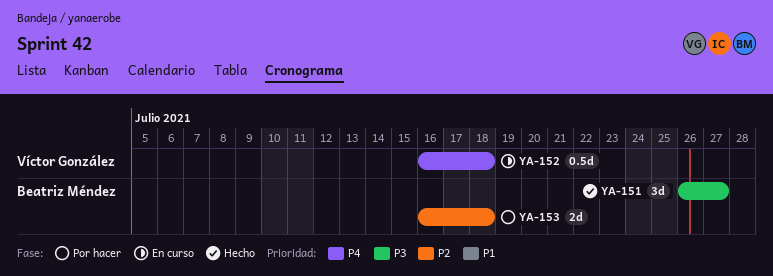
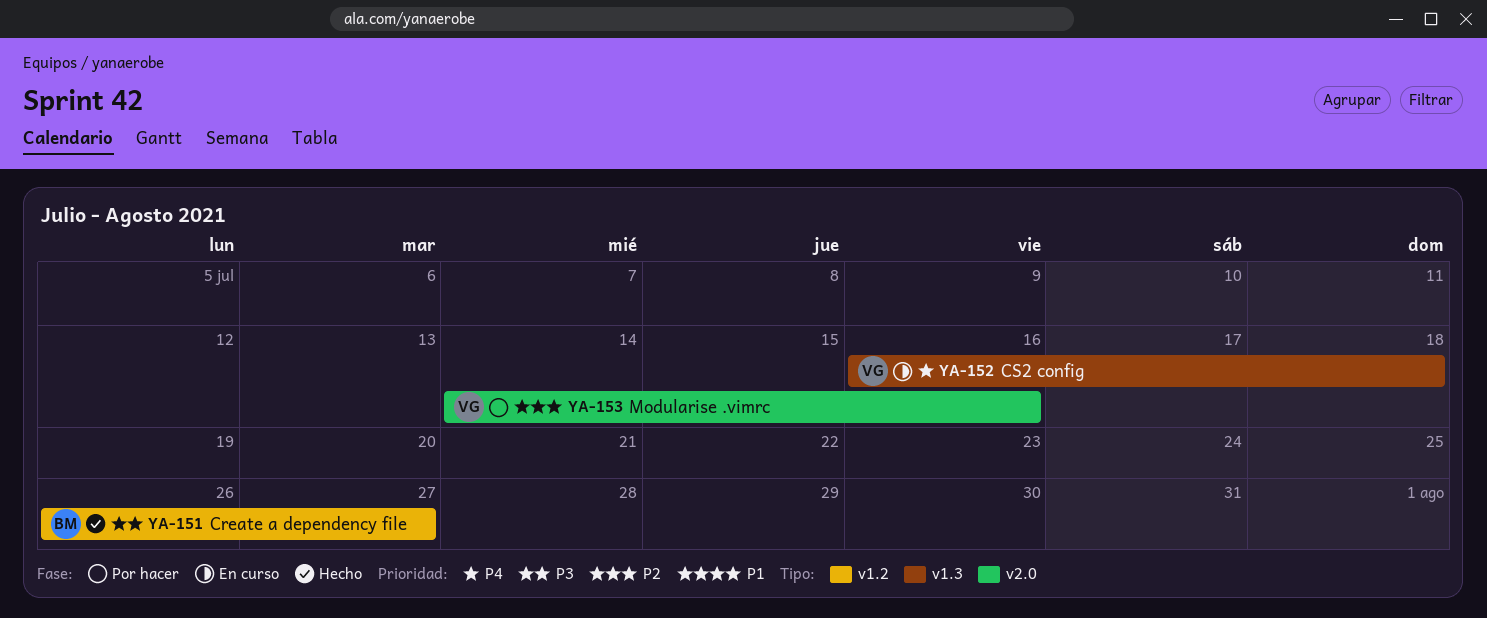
YA-153, owner: Beatriz Méndez -> Víctor González
YA-153, start: Jul 16 -> Jul 14
YA-153, due: Jul 18 -> Jul 16

